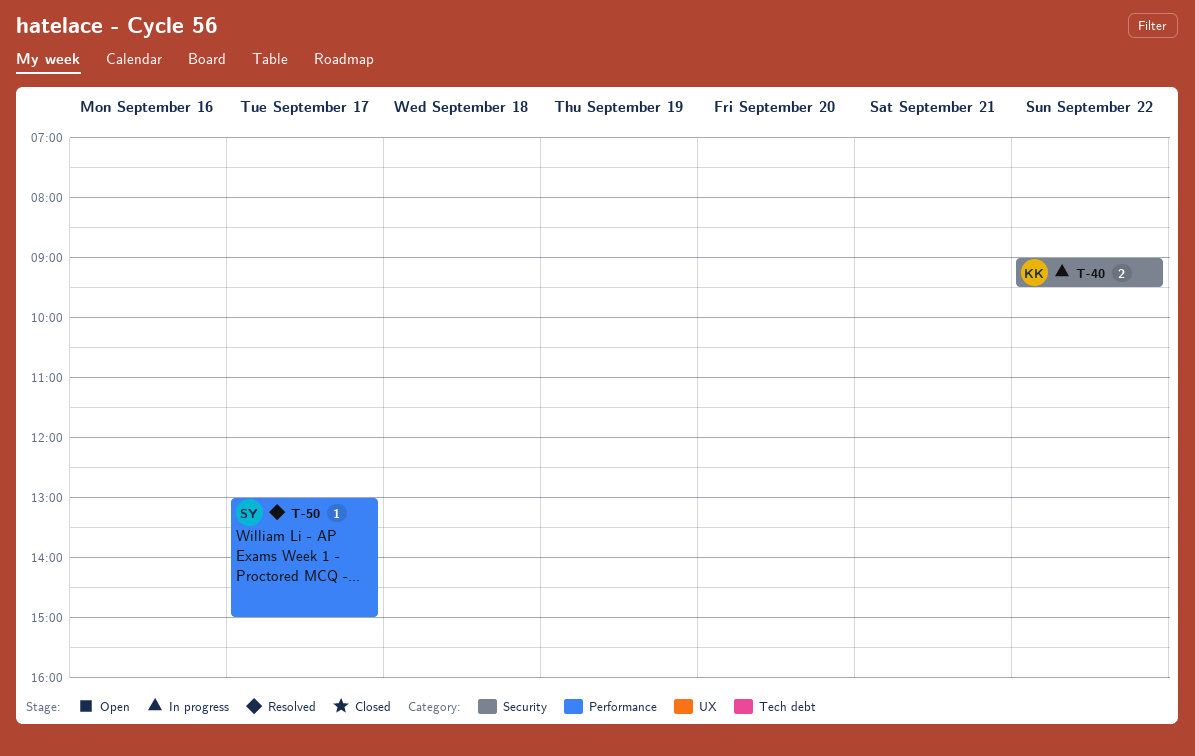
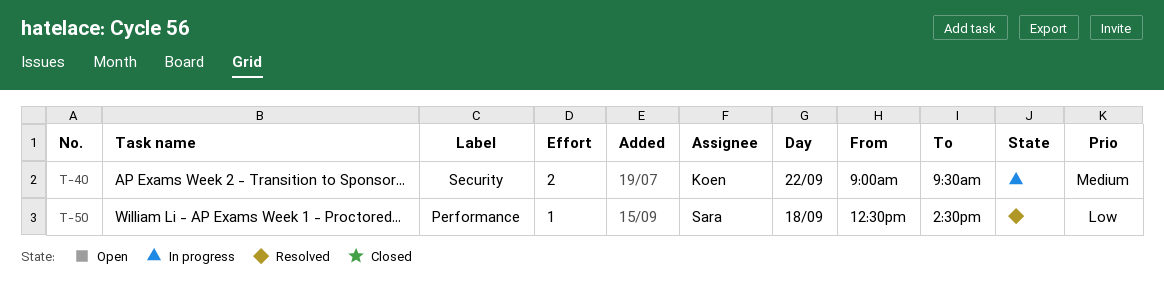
T-50, day: Sep 17 -> Sep 18
T-50, begins: 13:00 -> 12:30
T-50, ends: 15:00 -> 14:30

